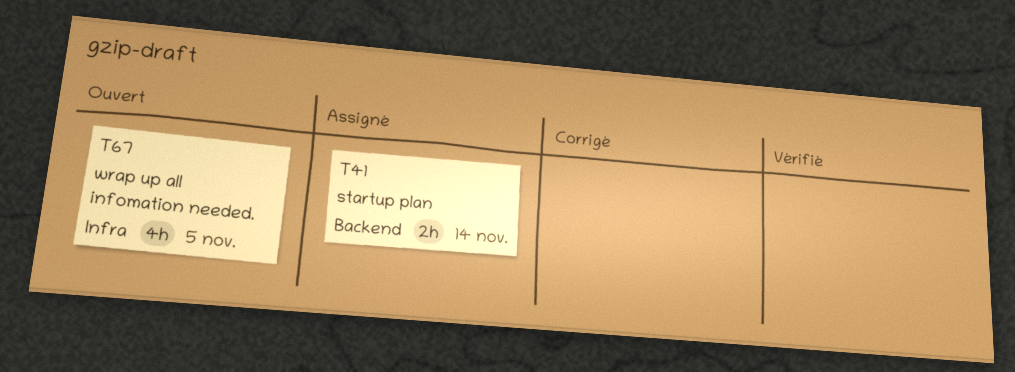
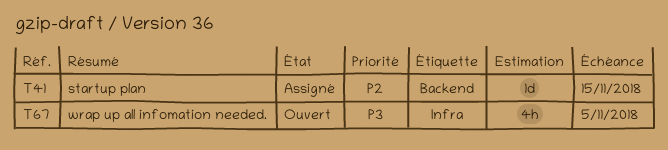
T41, estimate: 2h -> 1d
T41, due: Nov 14 -> Nov 15

